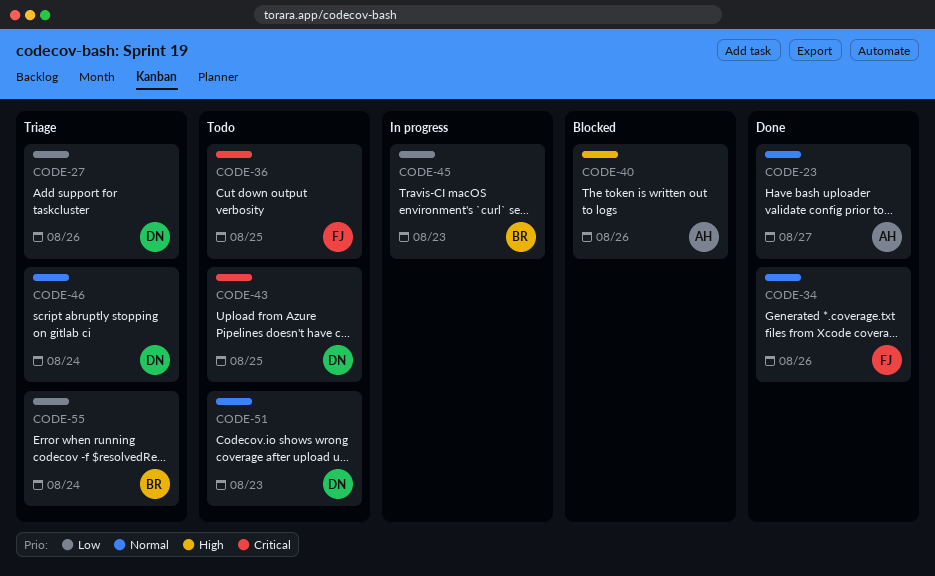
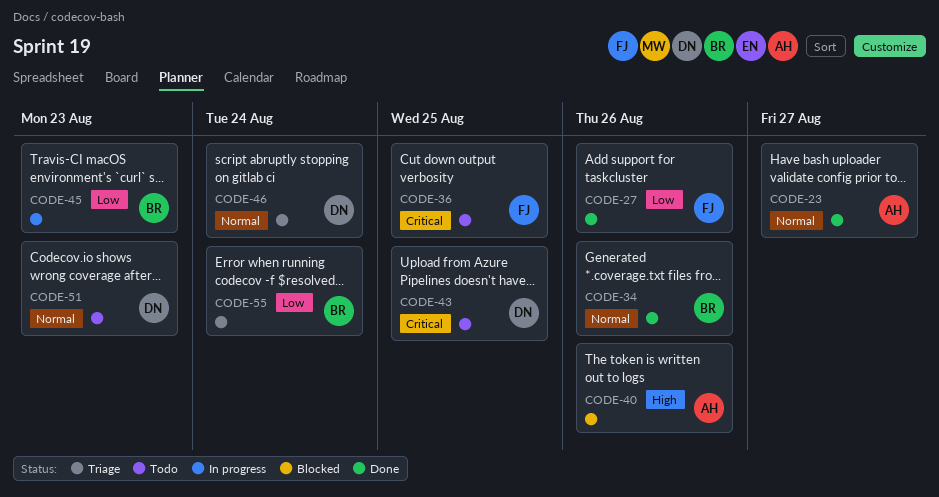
CODE-27, status: Triage -> Done
CODE-27, owner: DN -> FJ
CODE-34, owner: FJ -> BR

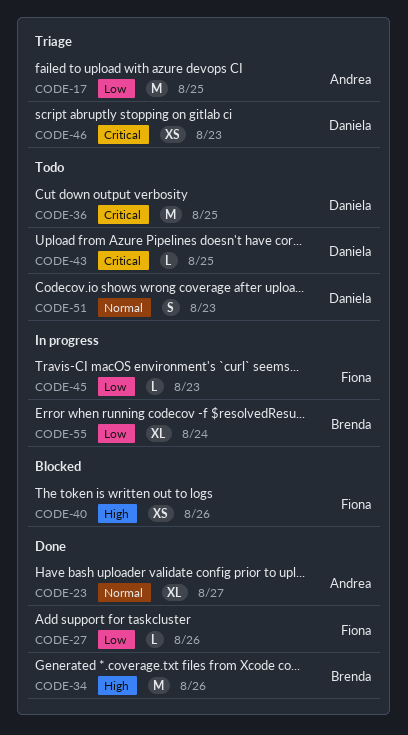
CODE-17: none -> present
CODE-34, priority: Normal -> High
CODE-36, owner: Fiona -> Daniela
CODE-40, owner: Andrea -> Fiona
CODE-45, owner: Brenda -> Fiona
CODE-46, priority: Normal -> Critical
CODE-46, due: Aug 24 -> Aug 23
CODE-55, status: Triage -> In progress

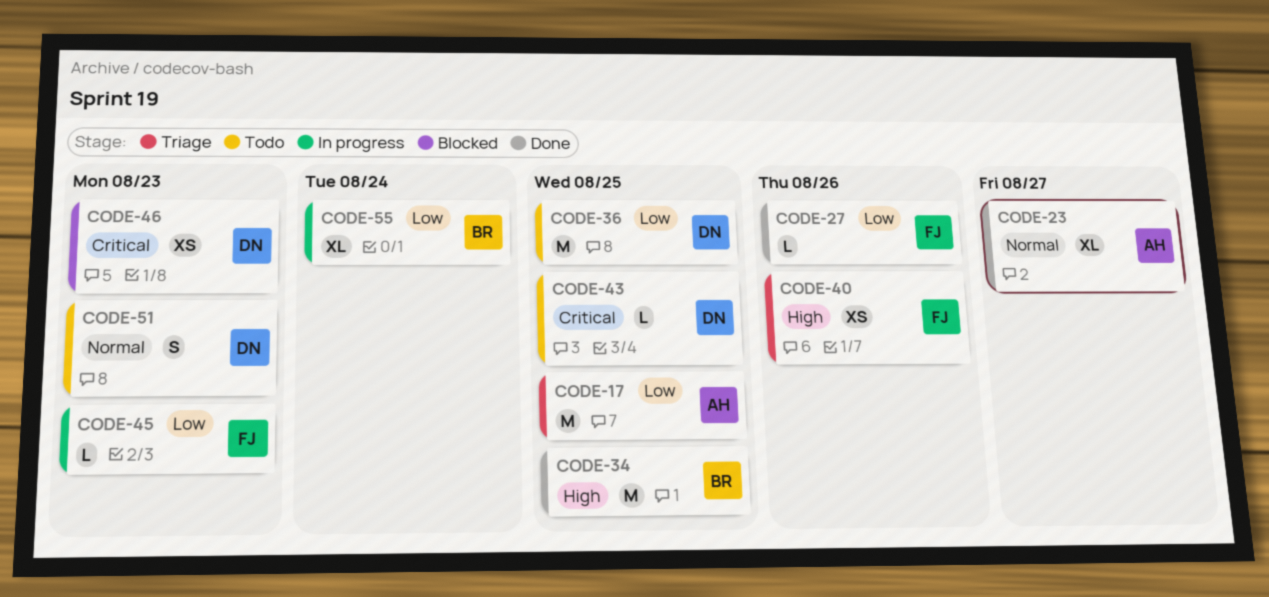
CODE-34, due: Aug 26 -> Aug 25
CODE-36, priority: Critical -> Low
CODE-40, status: Blocked -> Triage
CODE-46, status: Triage -> Blocked

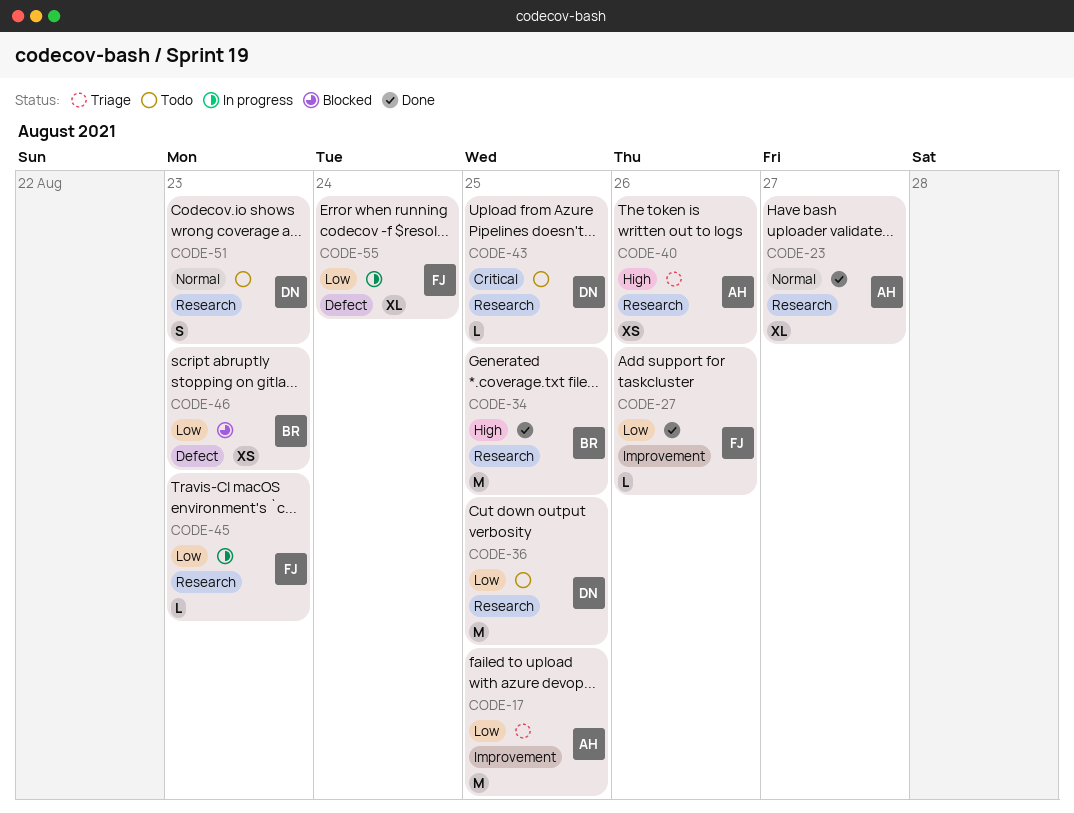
CODE-40, owner: FJ -> AH
CODE-46, owner: DN -> BR
CODE-46, priority: Critical -> Low
CODE-55, owner: BR -> FJ

